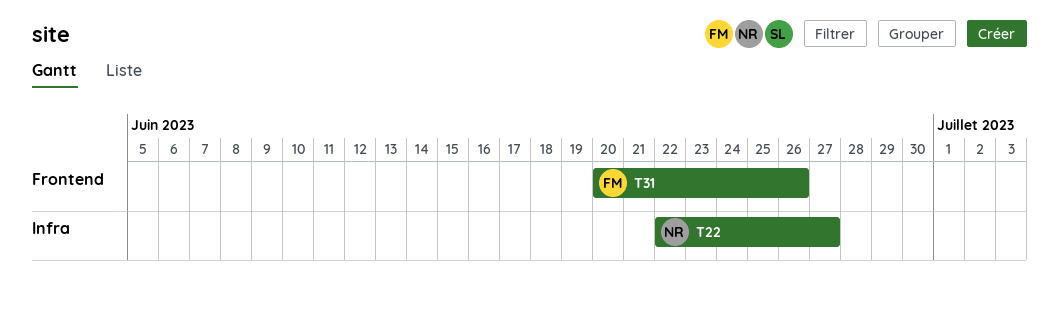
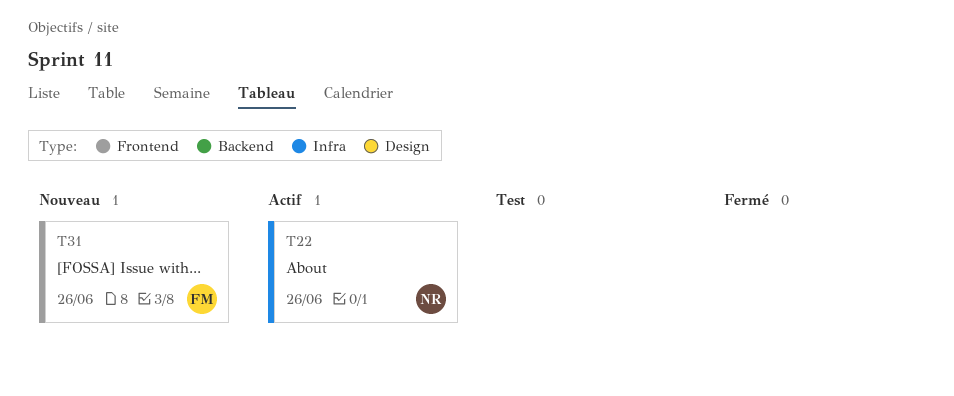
T22, due: Jun 27 -> Jun 26

